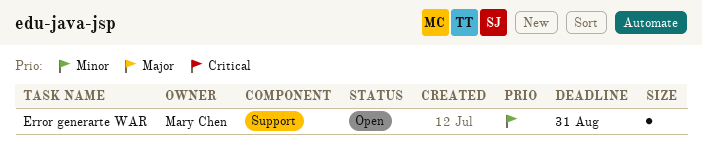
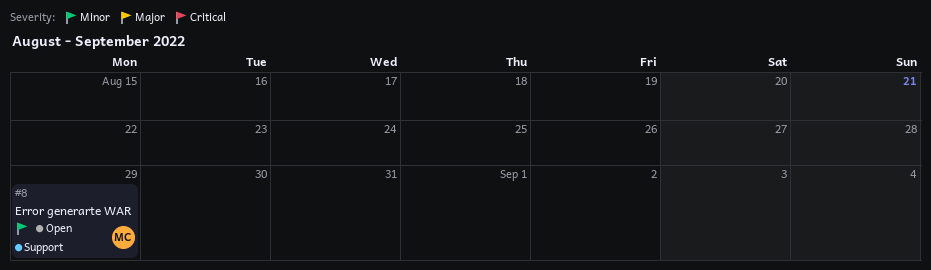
Error generarte WAR, due: Aug 31 -> Aug 29

